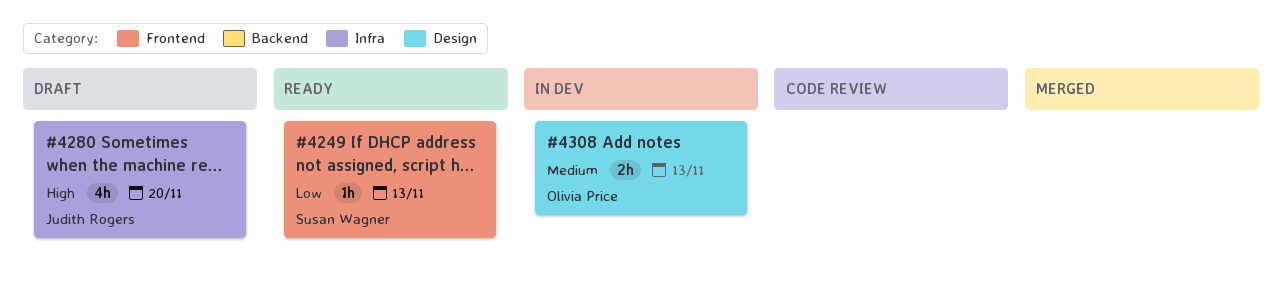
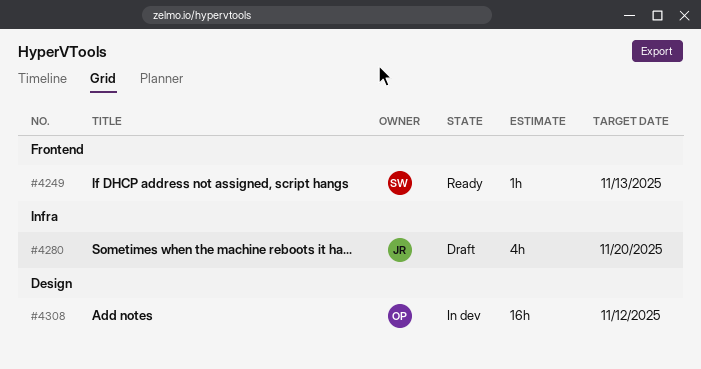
#4308, estimate: 2h -> 16h
#4308, due: Nov 13 -> Nov 12

